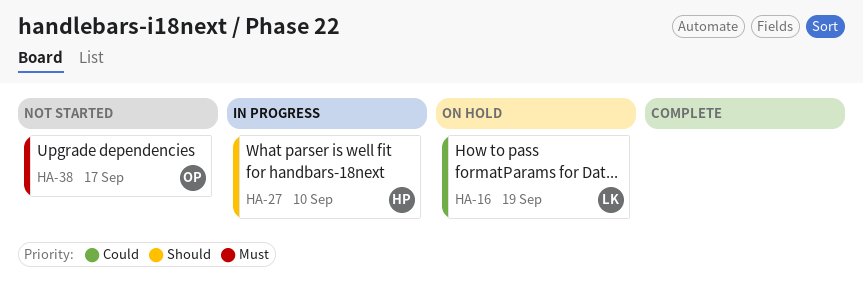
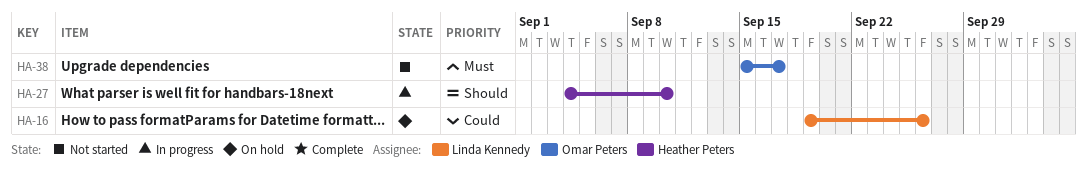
HA-16, due: Sep 19 -> Sep 26

